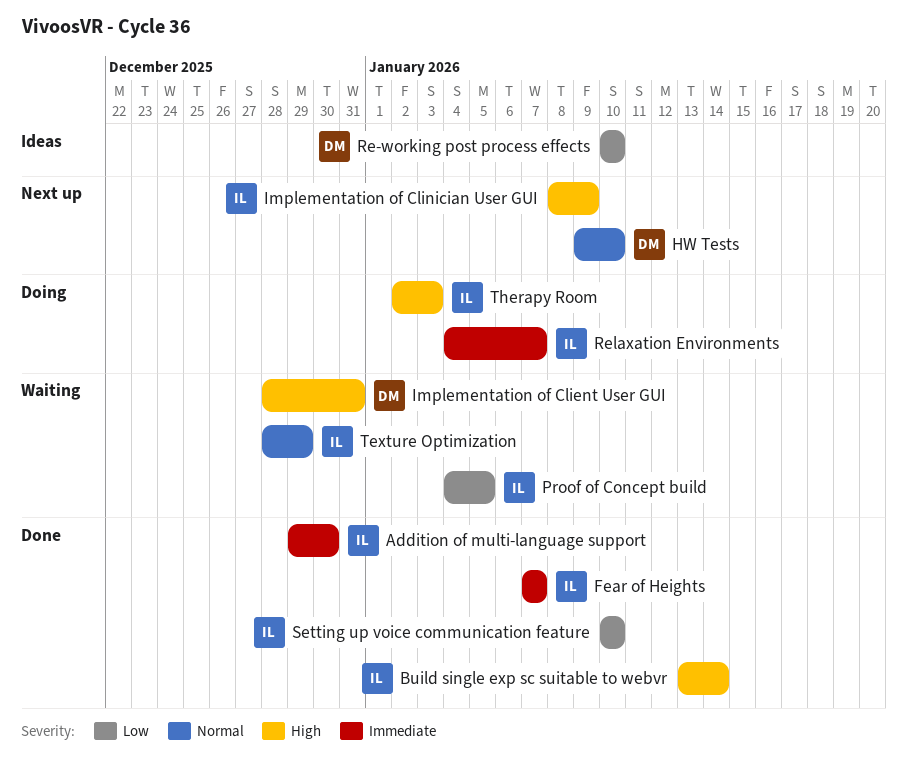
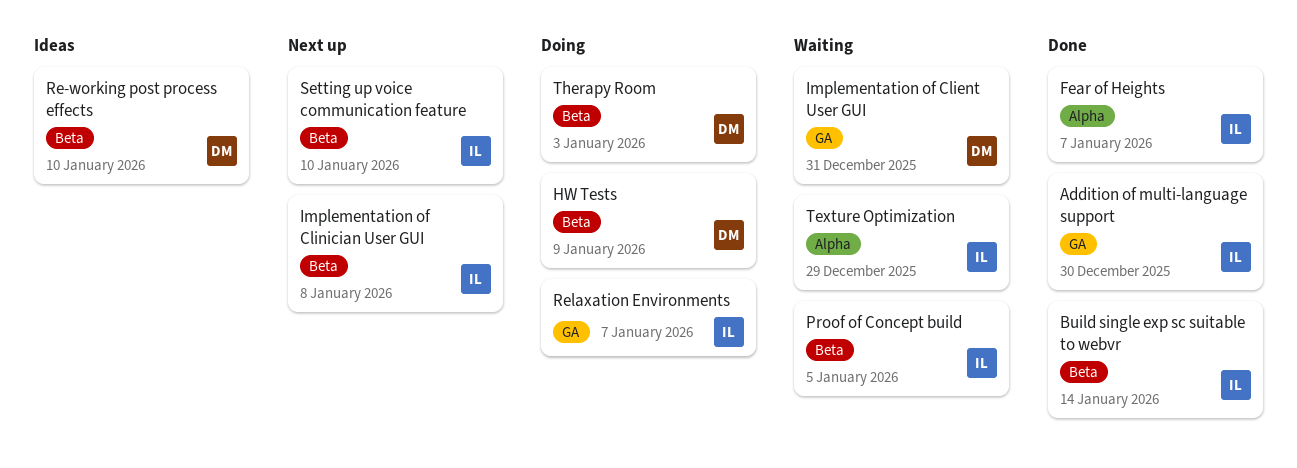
HW Tests, status: Next up -> Doing
HW Tests, due: Jan 10 -> Jan 9
Implementation of Clinician User GUI, due: Jan 9 -> Jan 8
Setting up voice communication feature, status: Done -> Next up
Therapy Room, owner: IL -> DM

